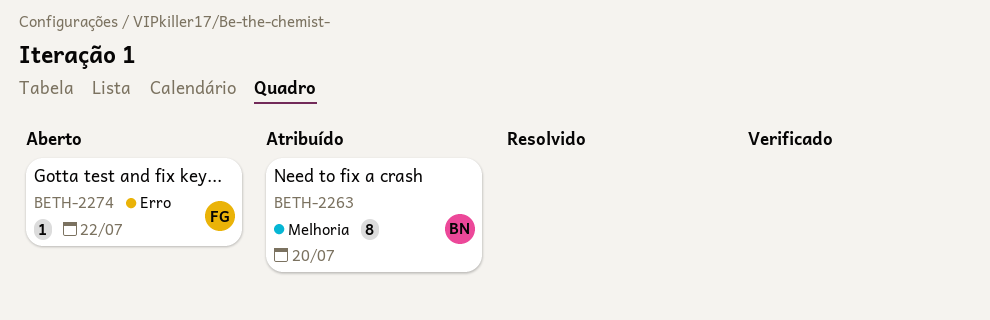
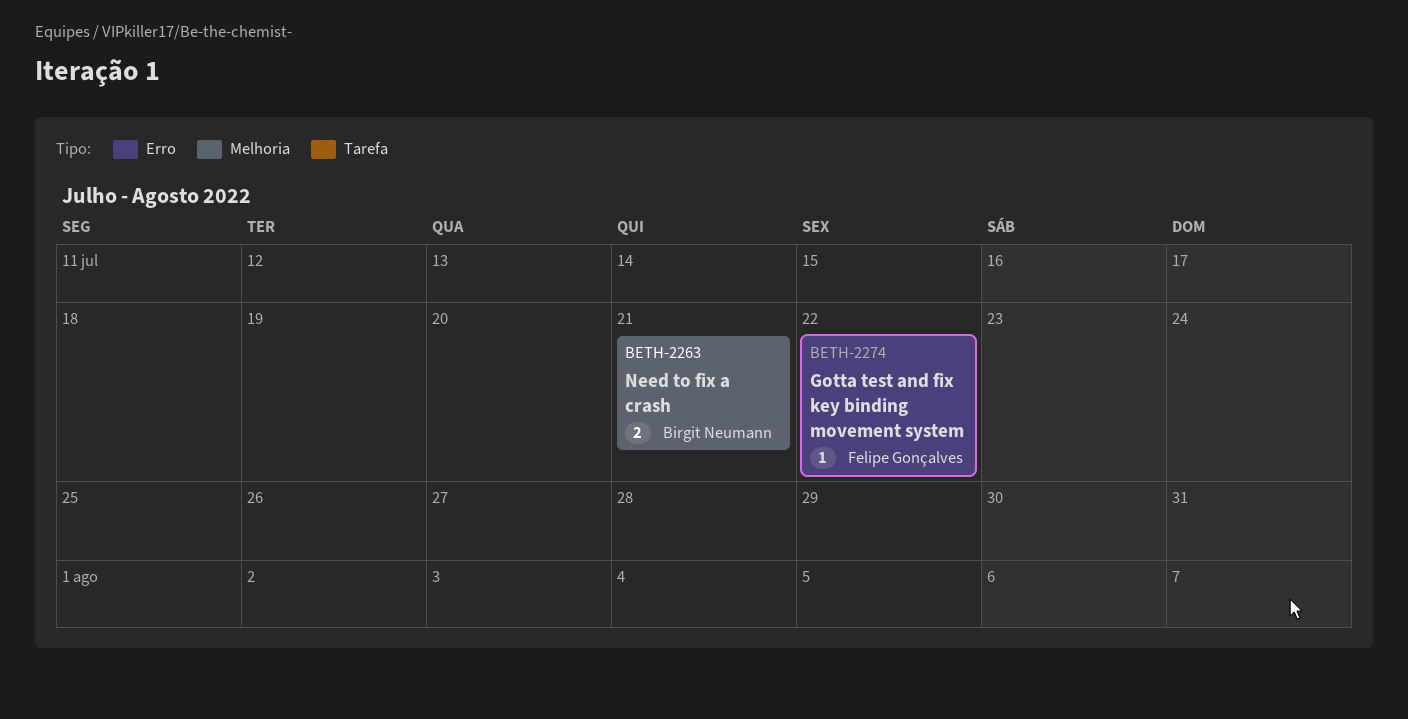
BETH-2263, estimate: 8 -> 2
BETH-2263, due: Jul 20 -> Jul 21

